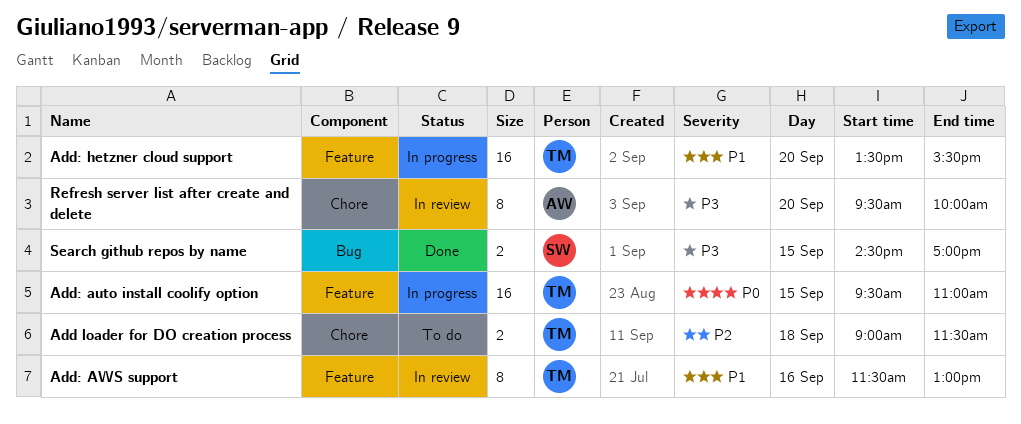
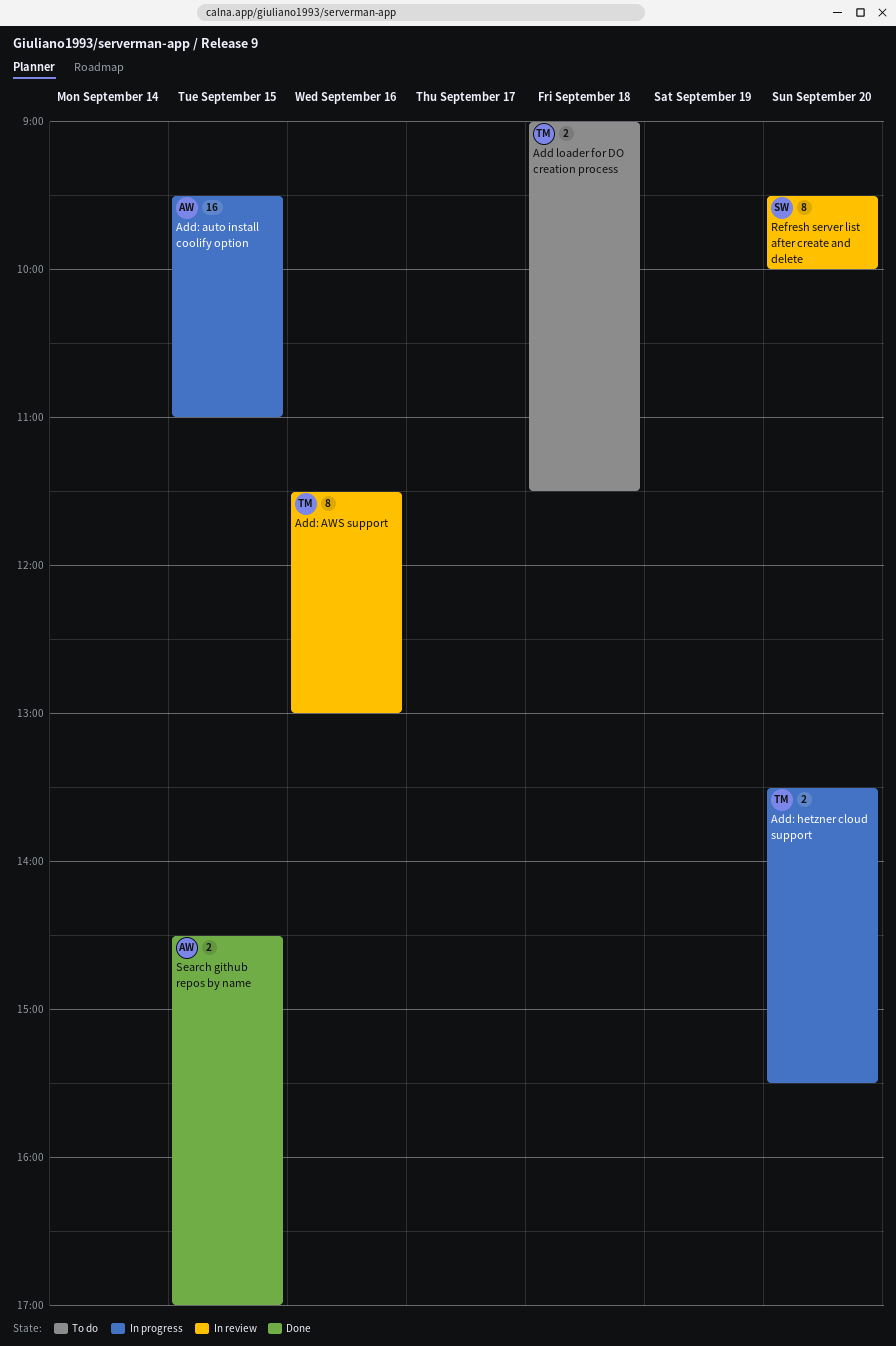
Add: auto install coolify option, owner: TM -> AW
Add: hetzner cloud support, estimate: 16 -> 2
Refresh server list after create and delete, owner: AW -> SW
Search github repos by name, owner: SW -> AW

